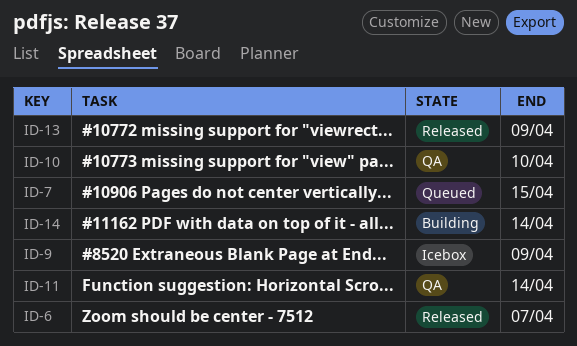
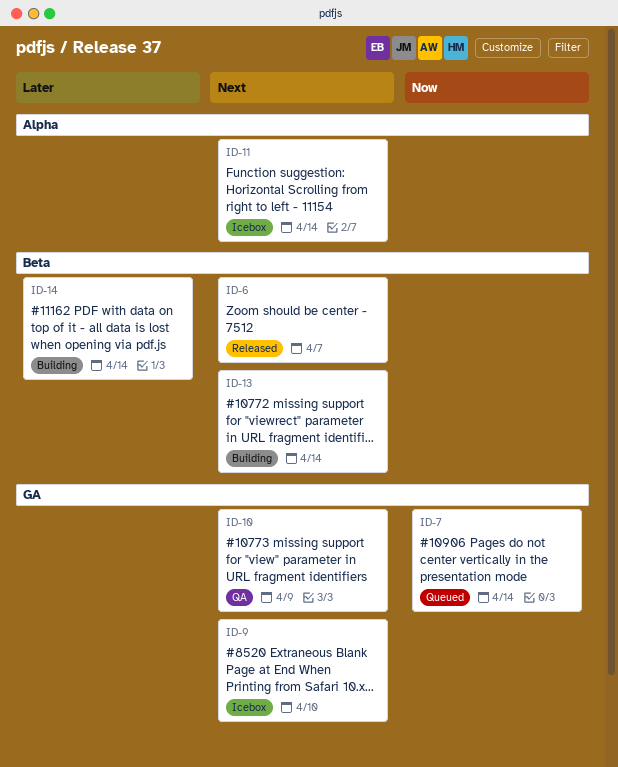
ID-7, due: Apr 15 -> Apr 14
ID-9, due: Apr 9 -> Apr 10
ID-10, due: Apr 10 -> Apr 9
ID-11, status: QA -> Icebox
ID-13, status: Released -> Building
ID-13, due: Apr 9 -> Apr 14

